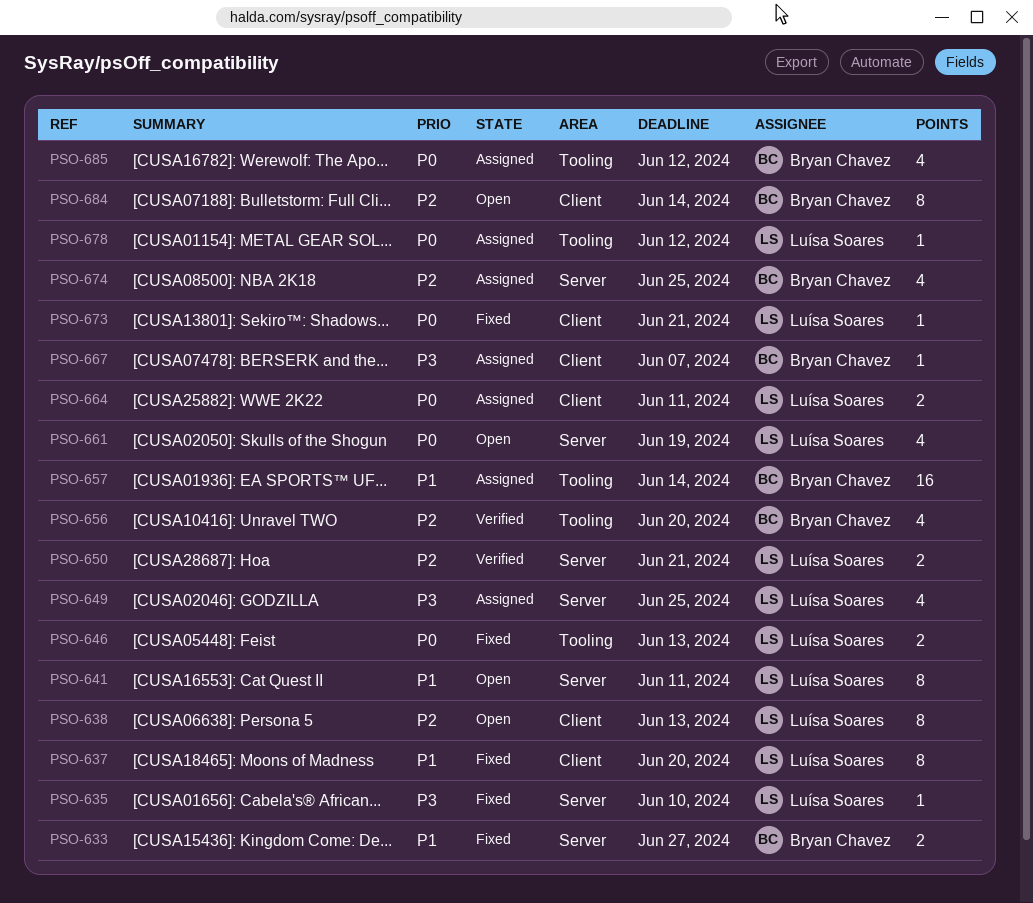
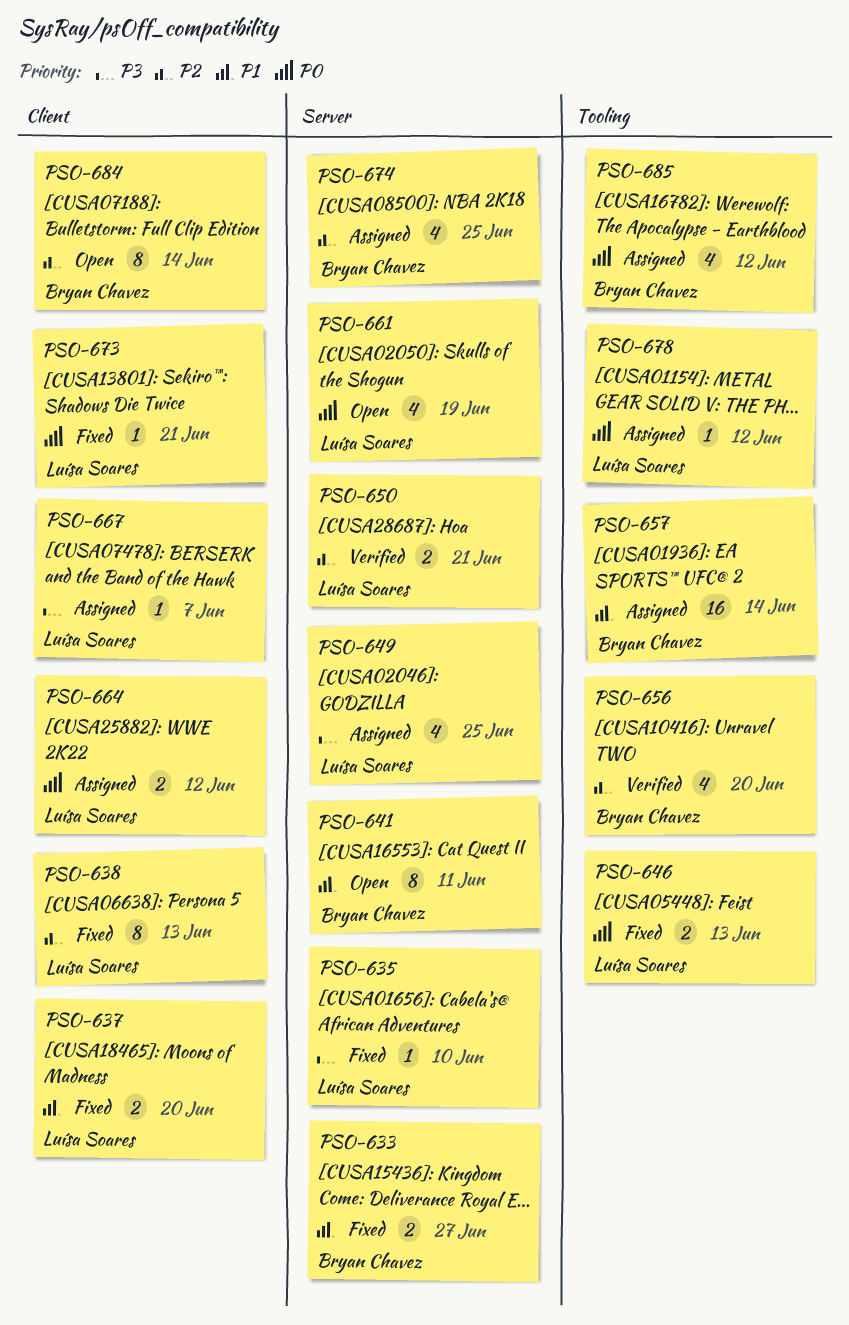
PSO-637, estimate: 8 -> 2
PSO-638, status: Open -> Fixed
PSO-641, owner: Luísa Soares -> Bryan Chavez
PSO-664, due: Jun 11 -> Jun 12
PSO-667, owner: Bryan Chavez -> Luísa Soares

